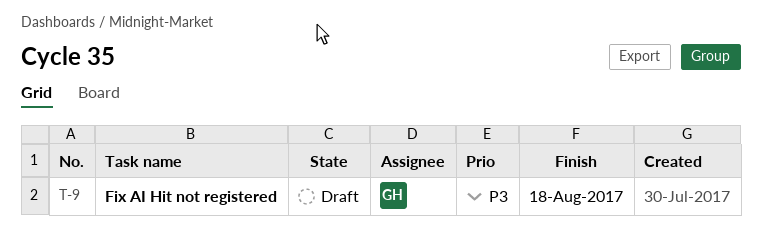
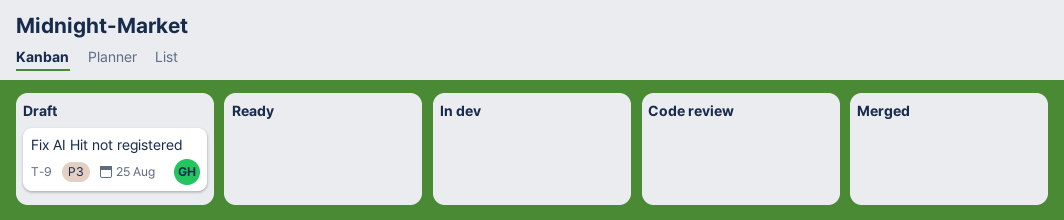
T-9, due: Aug 18 -> Aug 25

